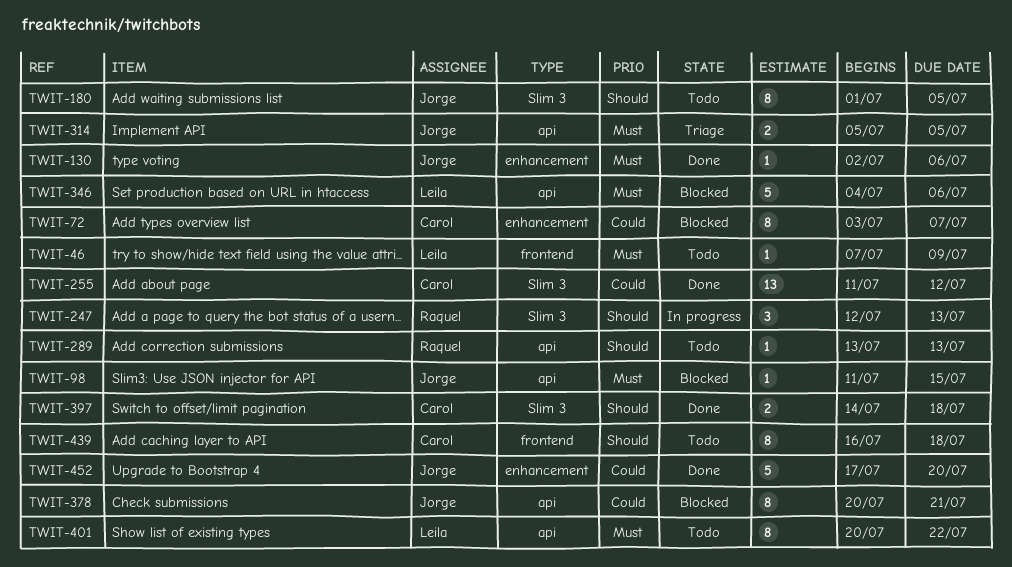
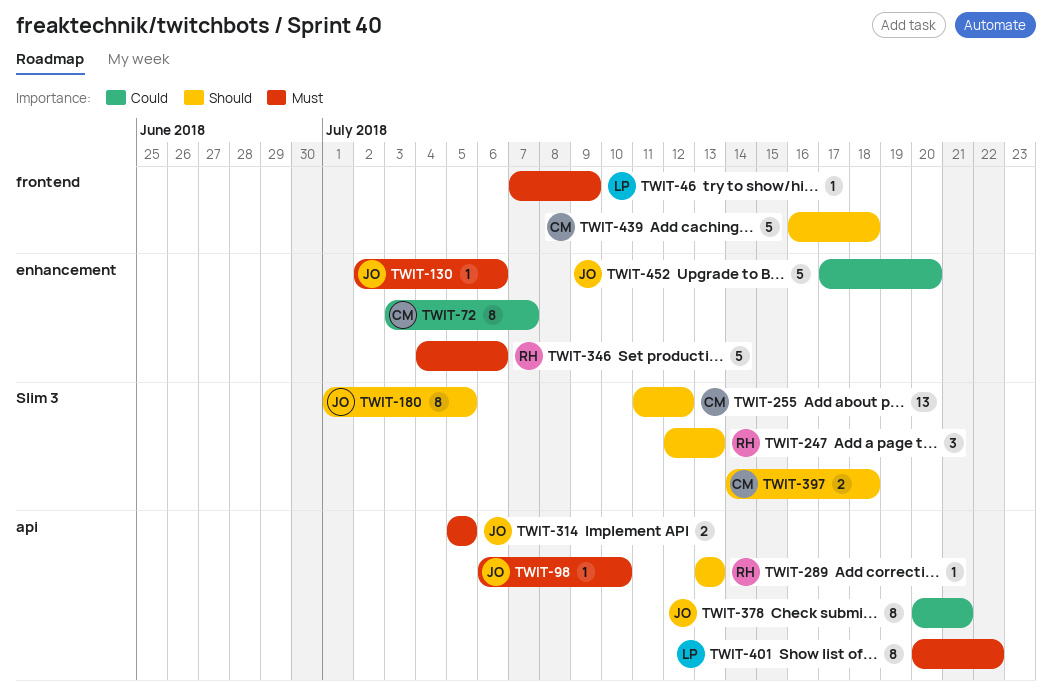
TWIT-98, start: Jul 11 -> Jul 6
TWIT-98, due: Jul 15 -> Jul 10
TWIT-255, priority: Could -> Should
TWIT-346, owner: Leila -> Raquel
TWIT-346, label: api -> enhancement
TWIT-439, estimate: 8 -> 5

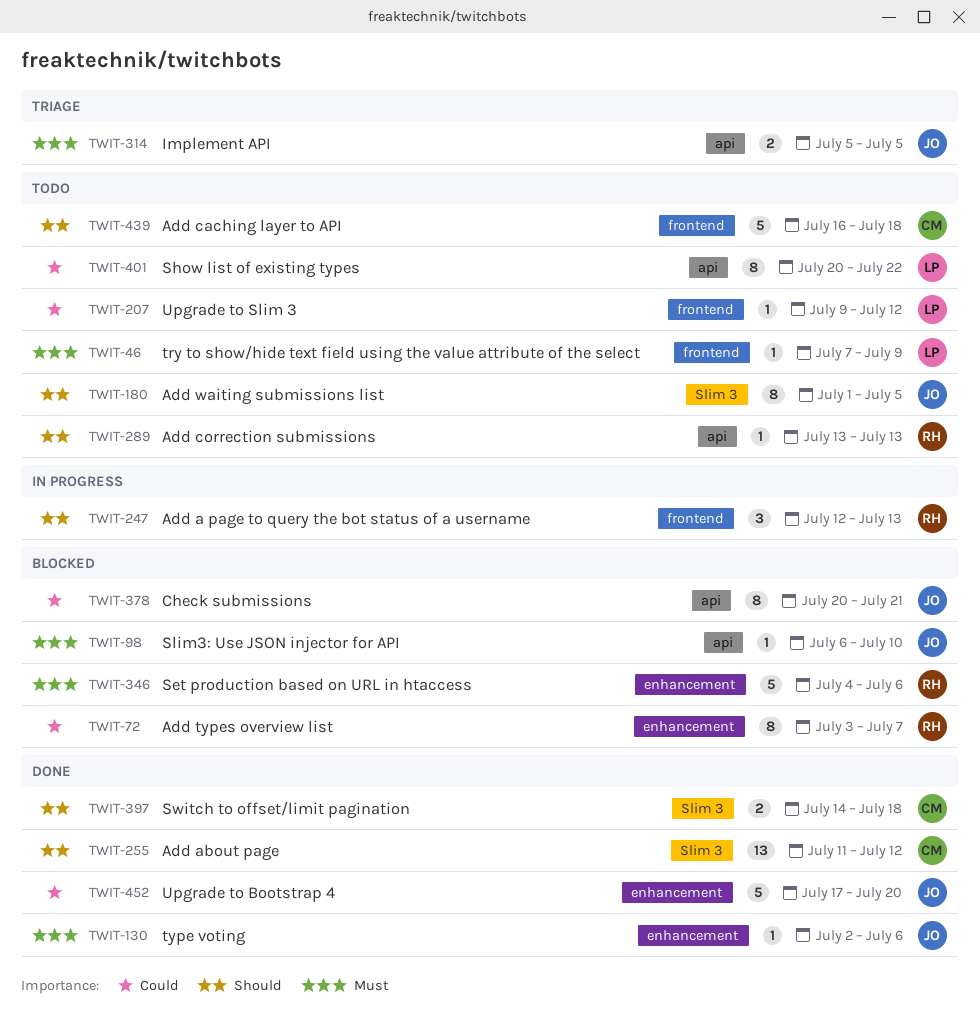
TWIT-72, owner: CM -> RH
TWIT-207: none -> present
TWIT-247, label: Slim 3 -> frontend
TWIT-401, priority: Must -> Could

